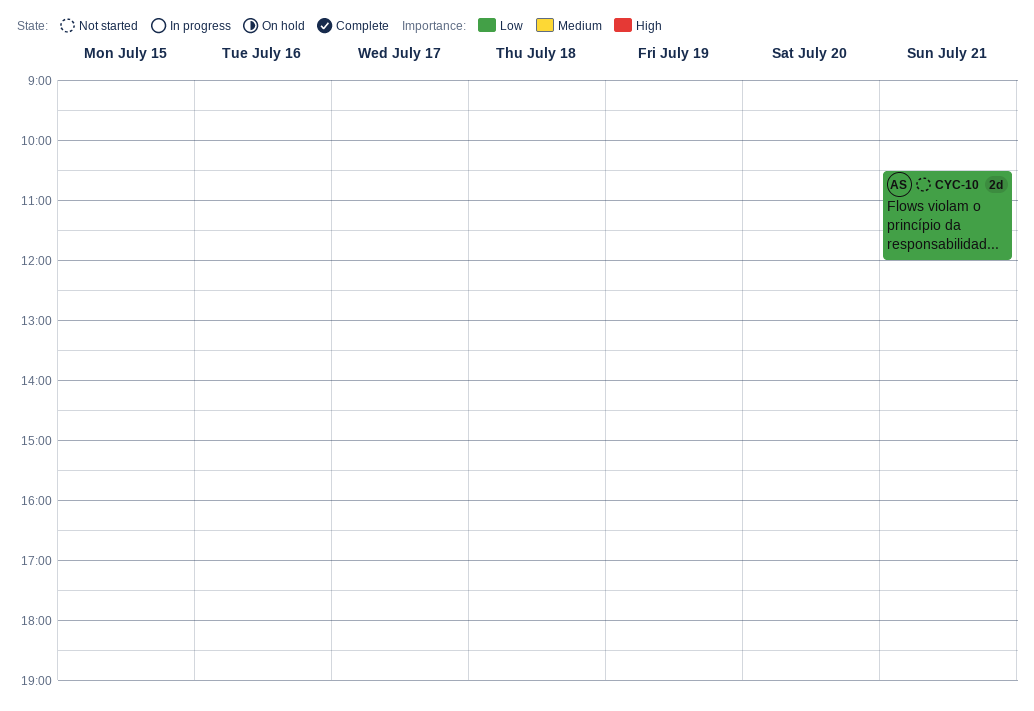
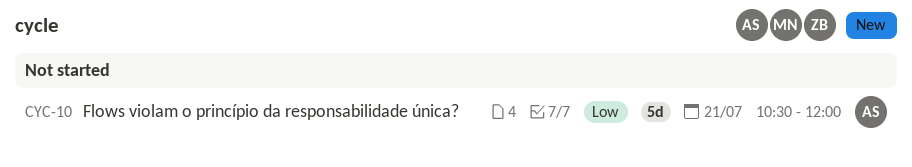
CYC-10, estimate: 2d -> 5d

